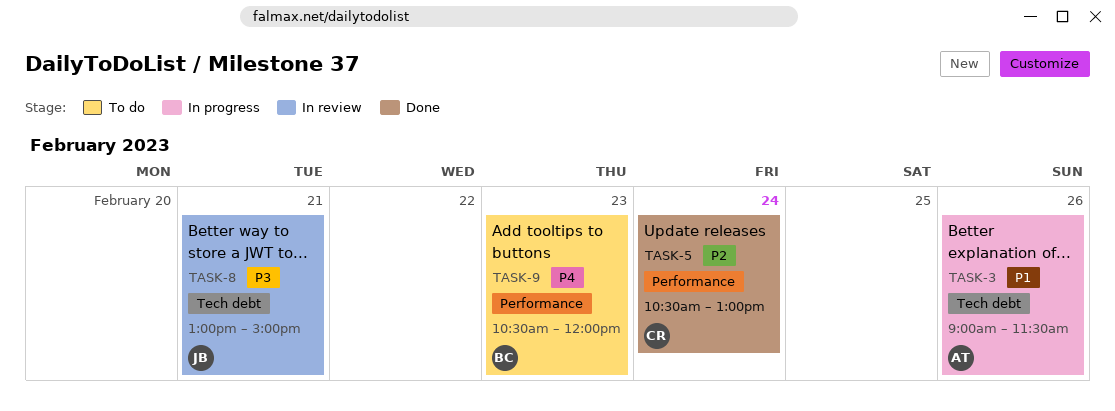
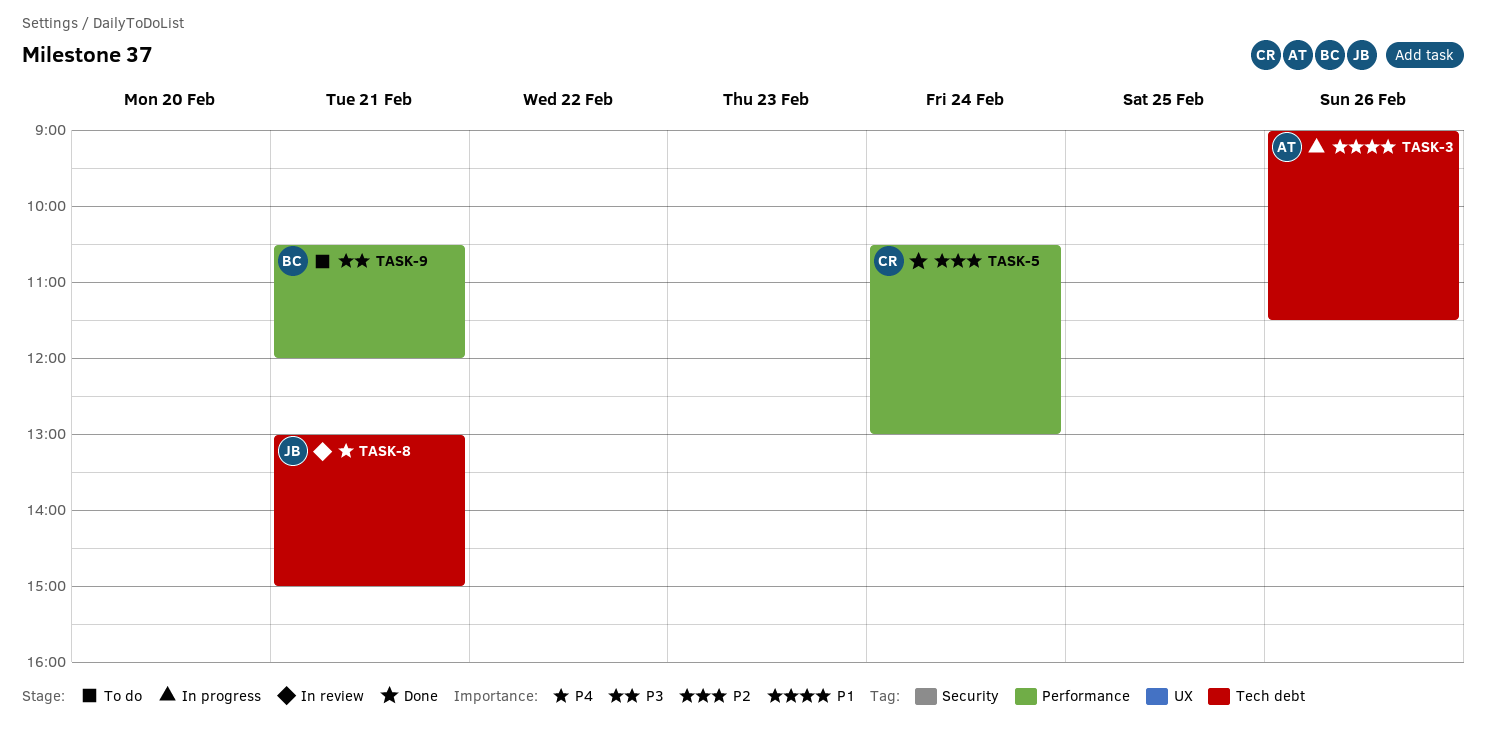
TASK-8, priority: P3 -> P4
TASK-9, priority: P4 -> P3
TASK-9, day: Feb 23 -> Feb 21

